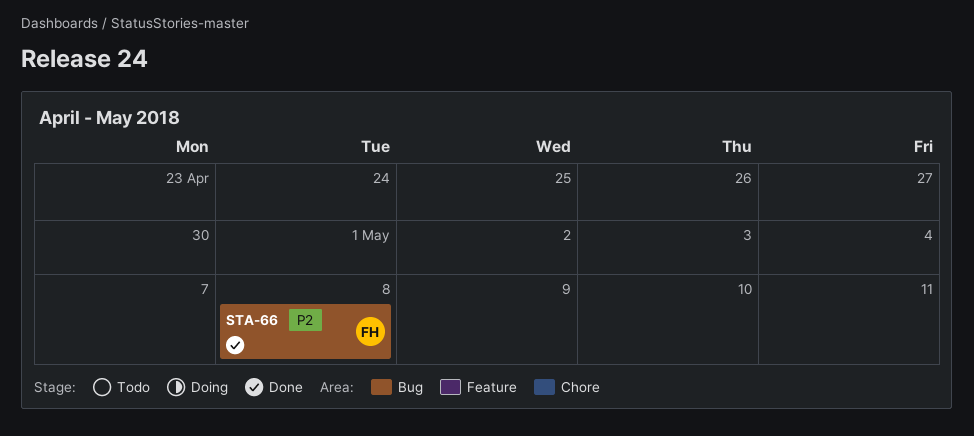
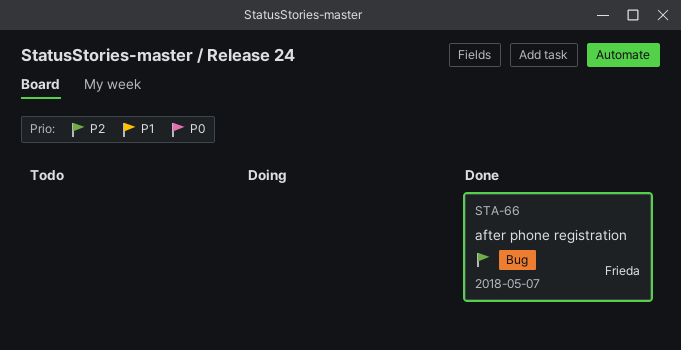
STA-66, due: May 8 -> May 7

